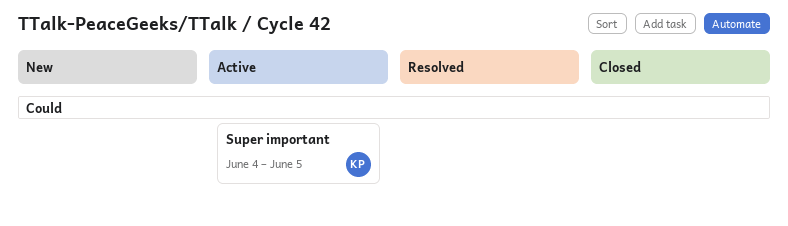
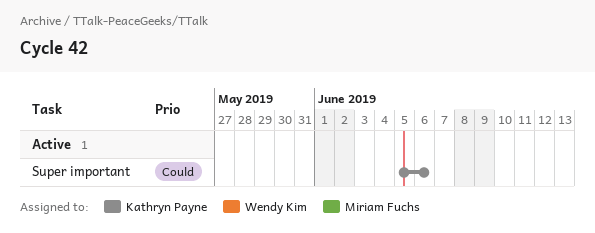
Super important, start: Jun 4 -> Jun 5
Super important, due: Jun 5 -> Jun 6

